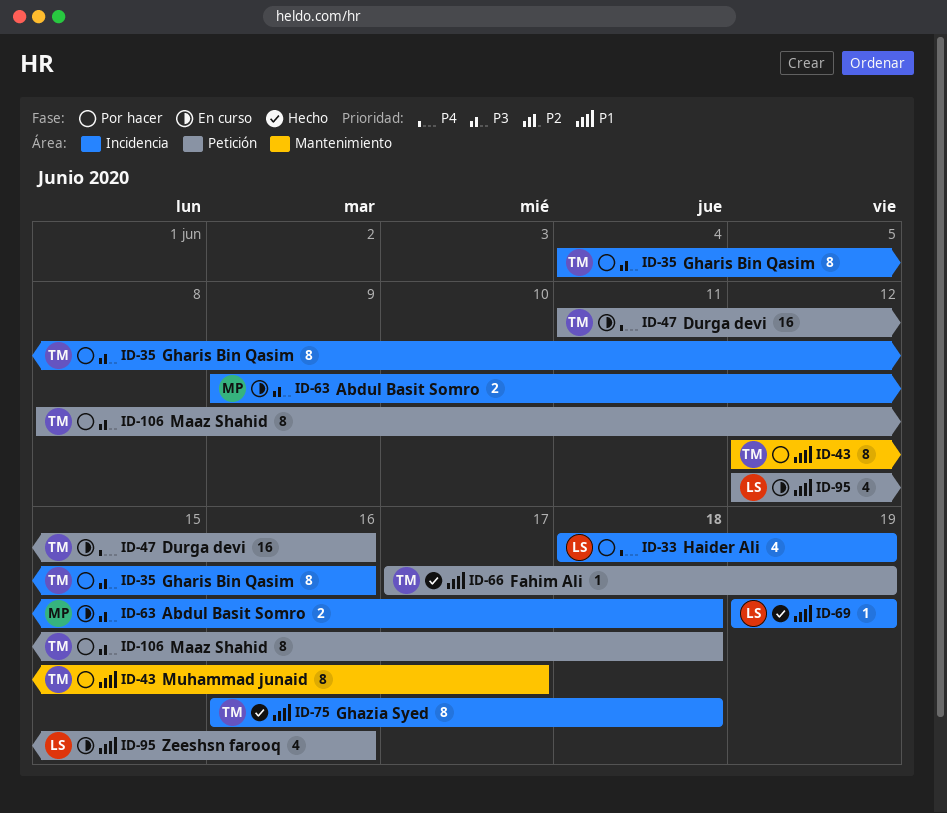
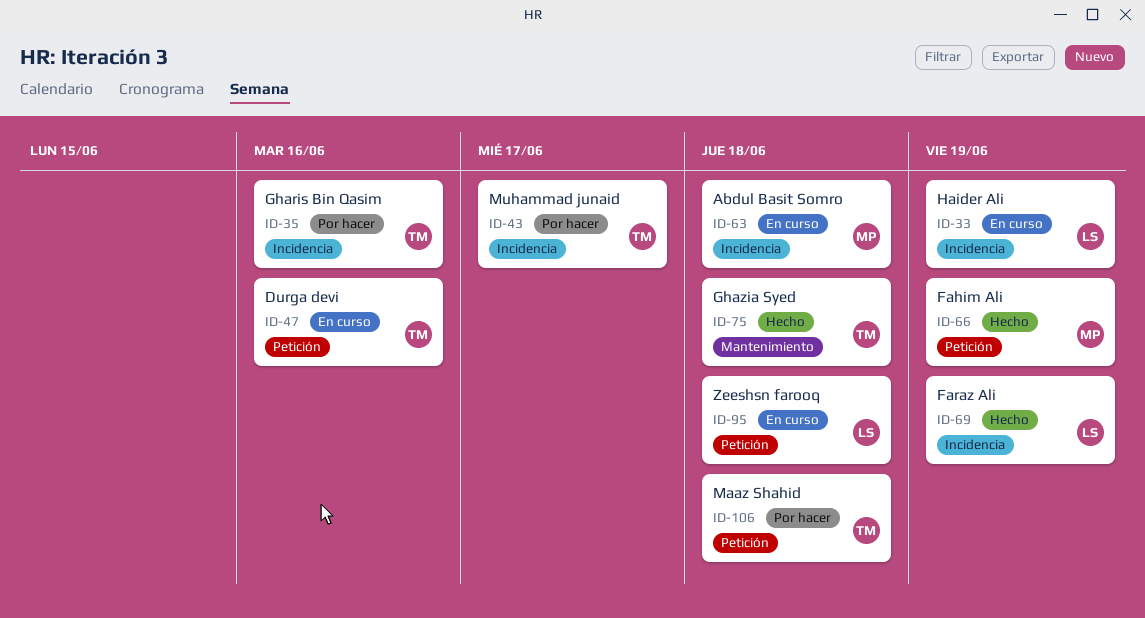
ID-33, status: Por hacer -> En curso
ID-43, label: Mantenimiento -> Incidencia
ID-66, owner: TM -> MP
ID-75, label: Incidencia -> Mantenimiento
ID-95, due: Jun 16 -> Jun 18

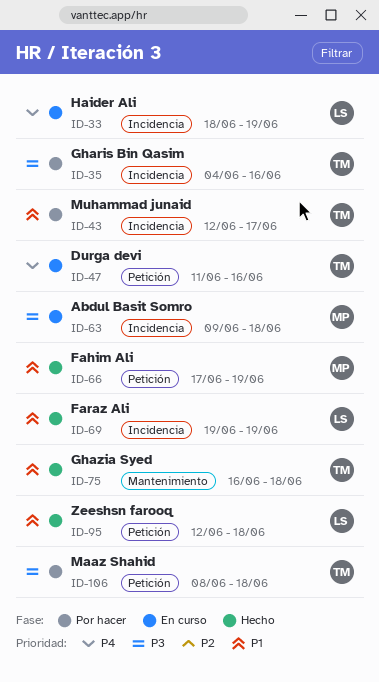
ID-95, status: En curso -> Hecho

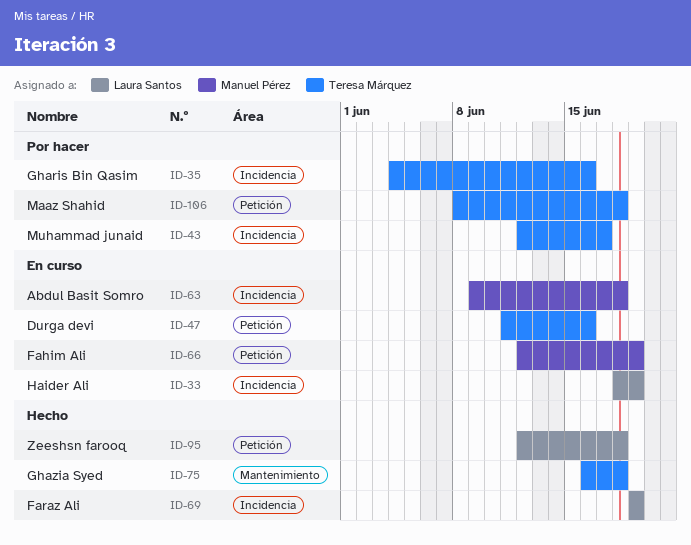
ID-66, status: Hecho -> En curso
ID-66, start: Jun 17 -> Jun 12

